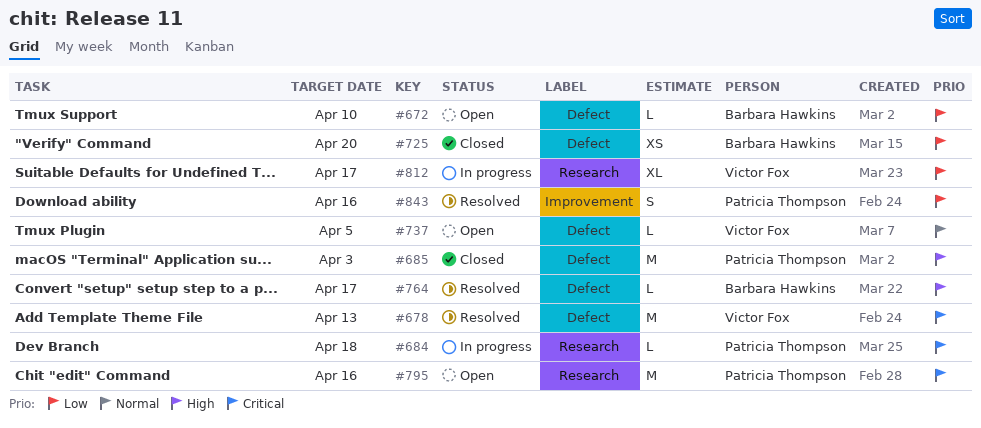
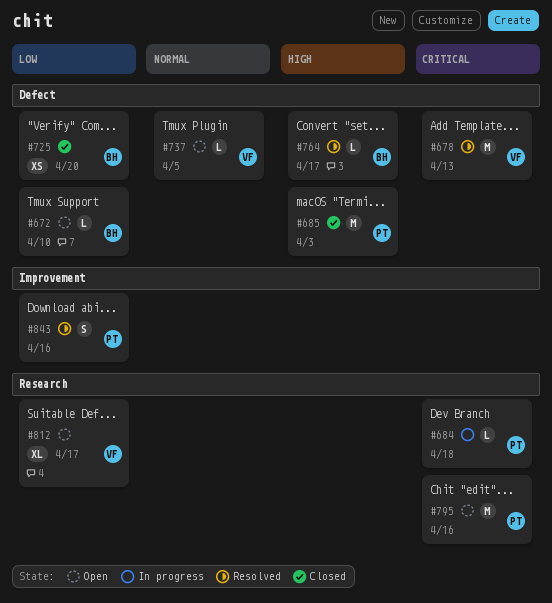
#812, status: In progress -> Open

